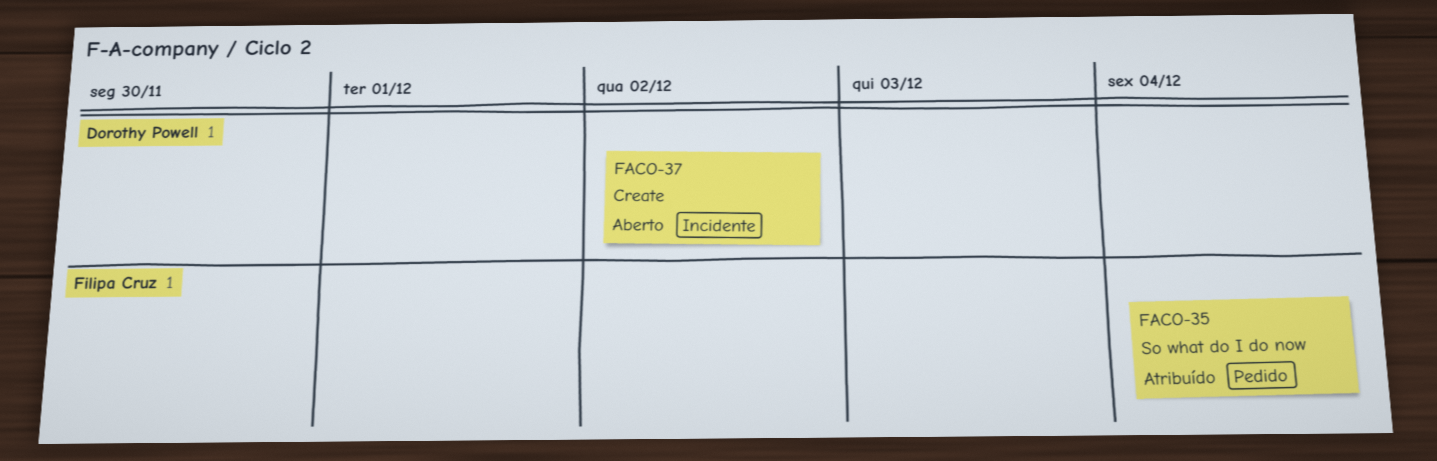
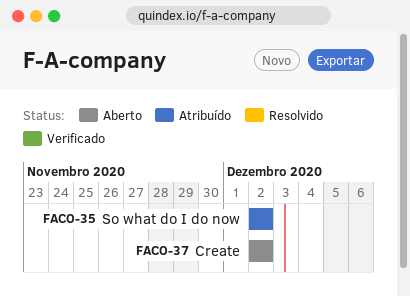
FACO-35, due: Dec 4 -> Dec 2

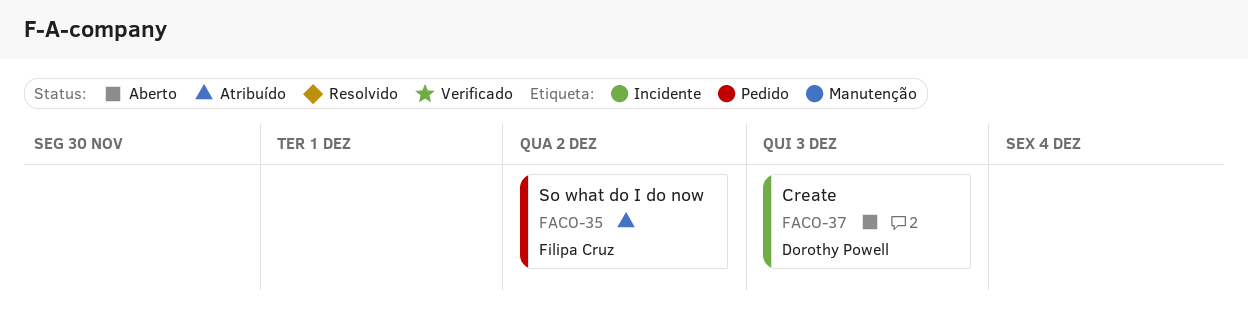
FACO-37, due: Dec 2 -> Dec 3

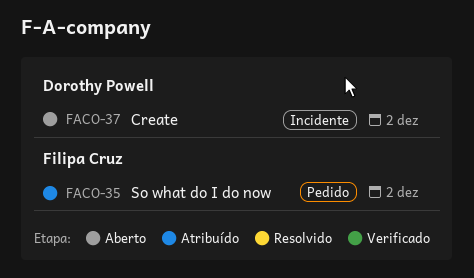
FACO-37, due: Dec 3 -> Dec 2

